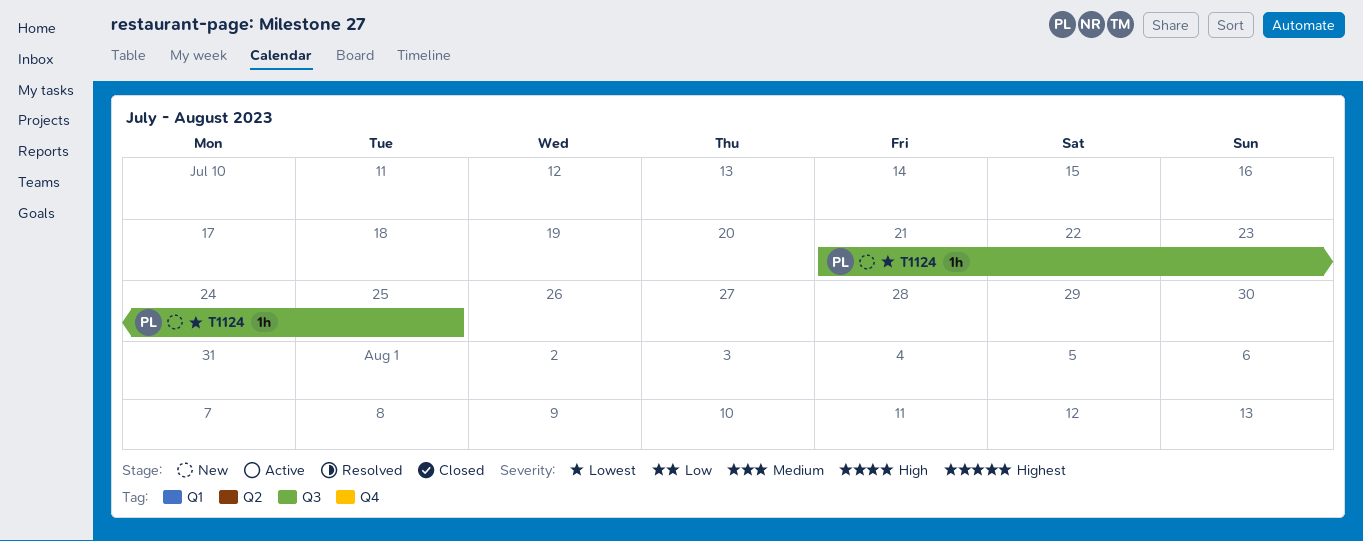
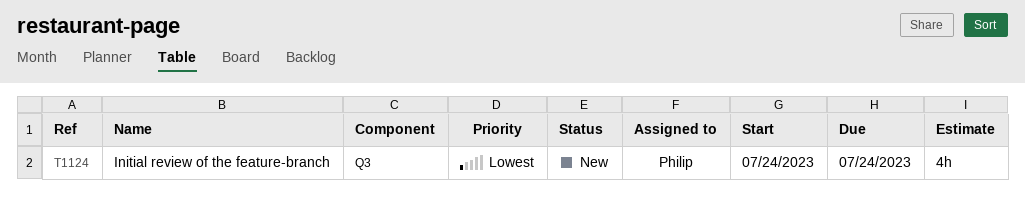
T1124, estimate: 1h -> 4h
T1124, start: Jul 21 -> Jul 24
T1124, due: Jul 25 -> Jul 24

